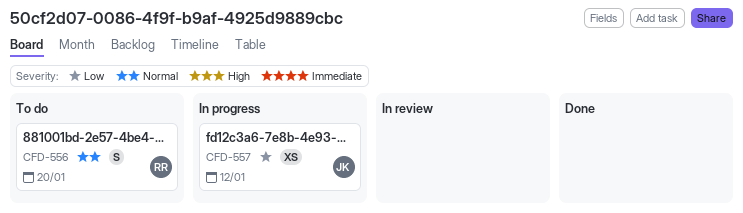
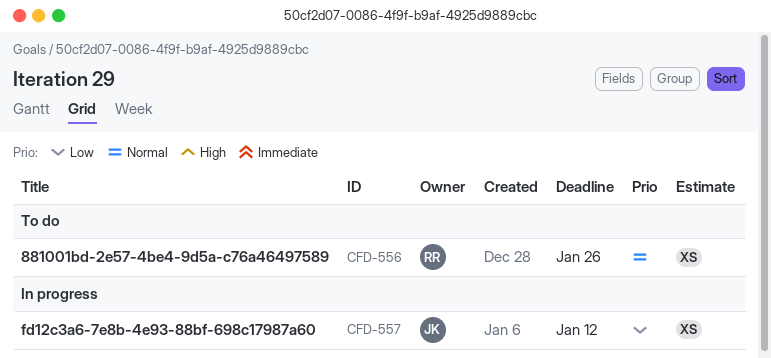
CFD-556, estimate: S -> XS
CFD-556, due: Jan 20 -> Jan 26

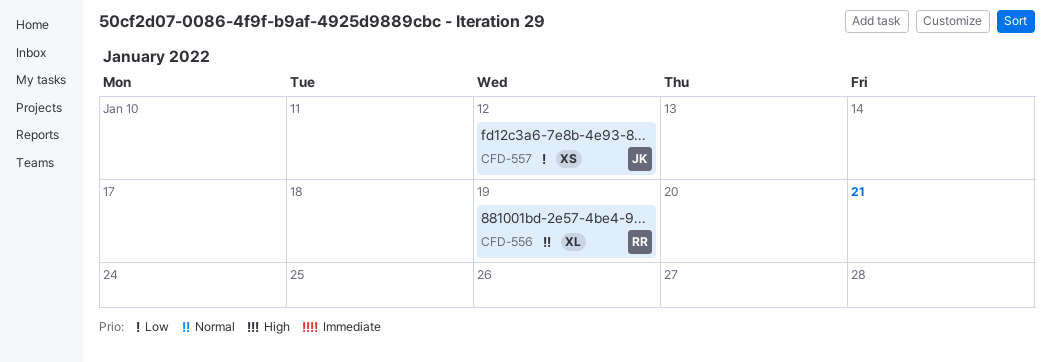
CFD-556, estimate: XS -> XL
CFD-556, due: Jan 26 -> Jan 19

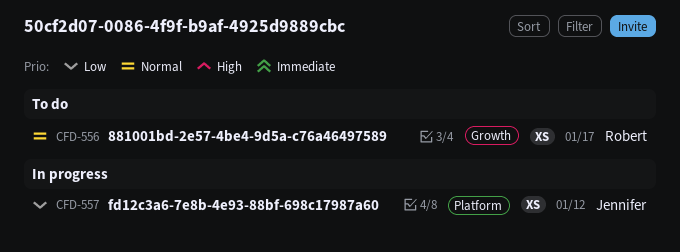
CFD-556, estimate: XL -> XS
CFD-556, due: Jan 19 -> Jan 17

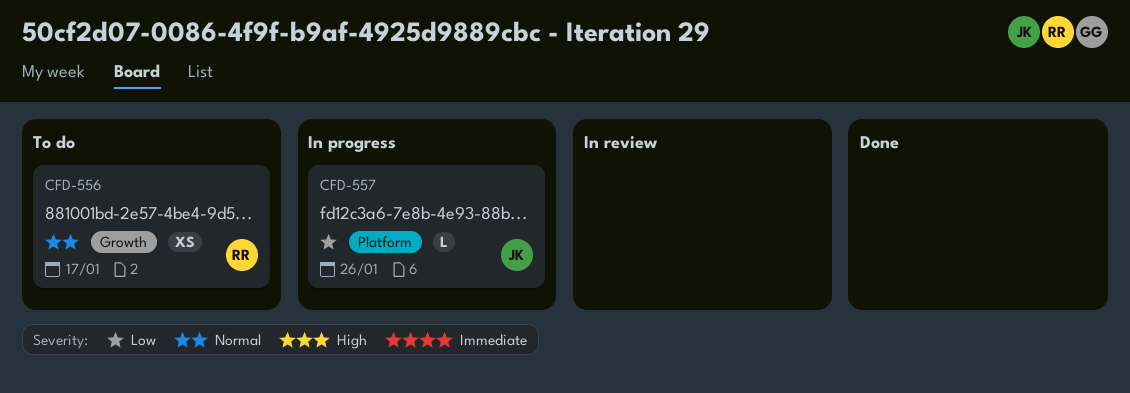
CFD-557, estimate: XS -> L
CFD-557, due: Jan 12 -> Jan 26

